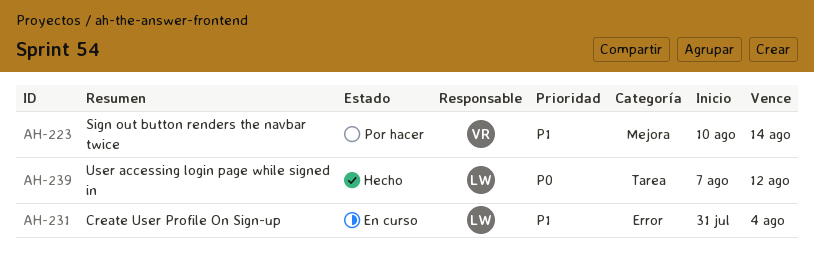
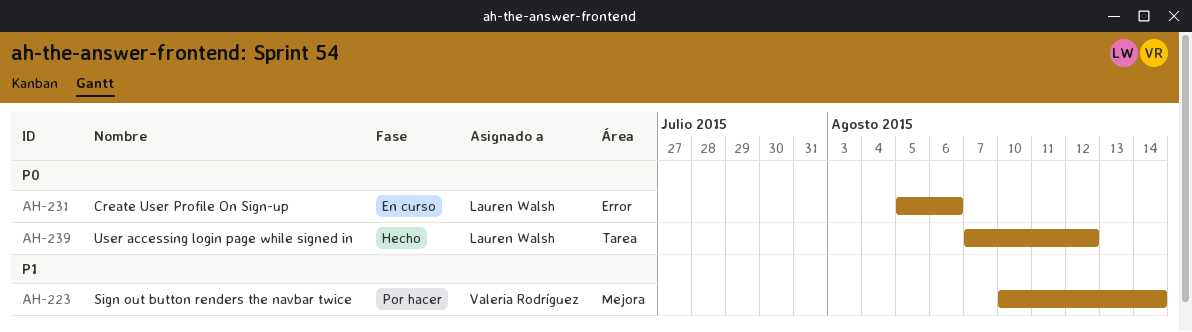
AH-231, priority: P1 -> P0
AH-231, start: Jul 31 -> Aug 5
AH-231, due: Aug 4 -> Aug 6

